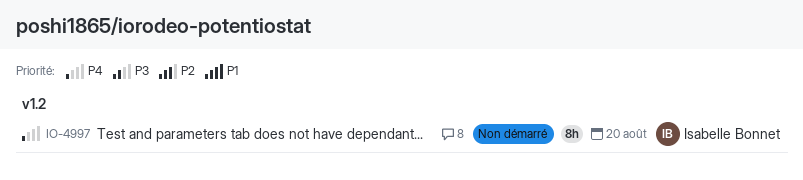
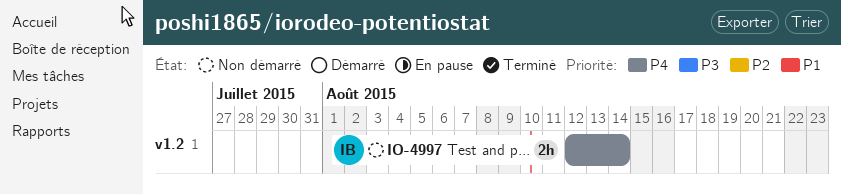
IO-4997, estimate: 8h -> 2h
IO-4997, due: Aug 20 -> Aug 14

